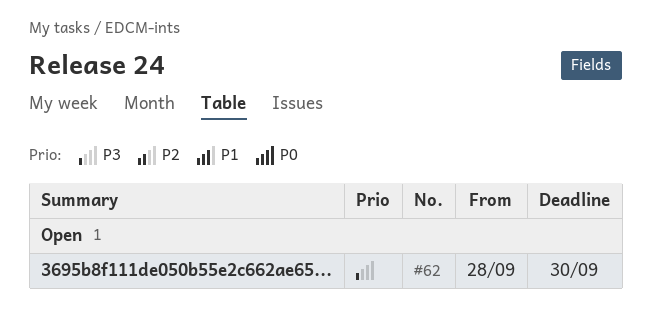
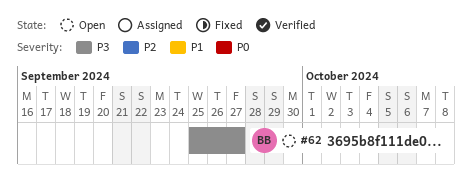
#62, start: Sep 28 -> Sep 25
#62, due: Sep 30 -> Sep 27

